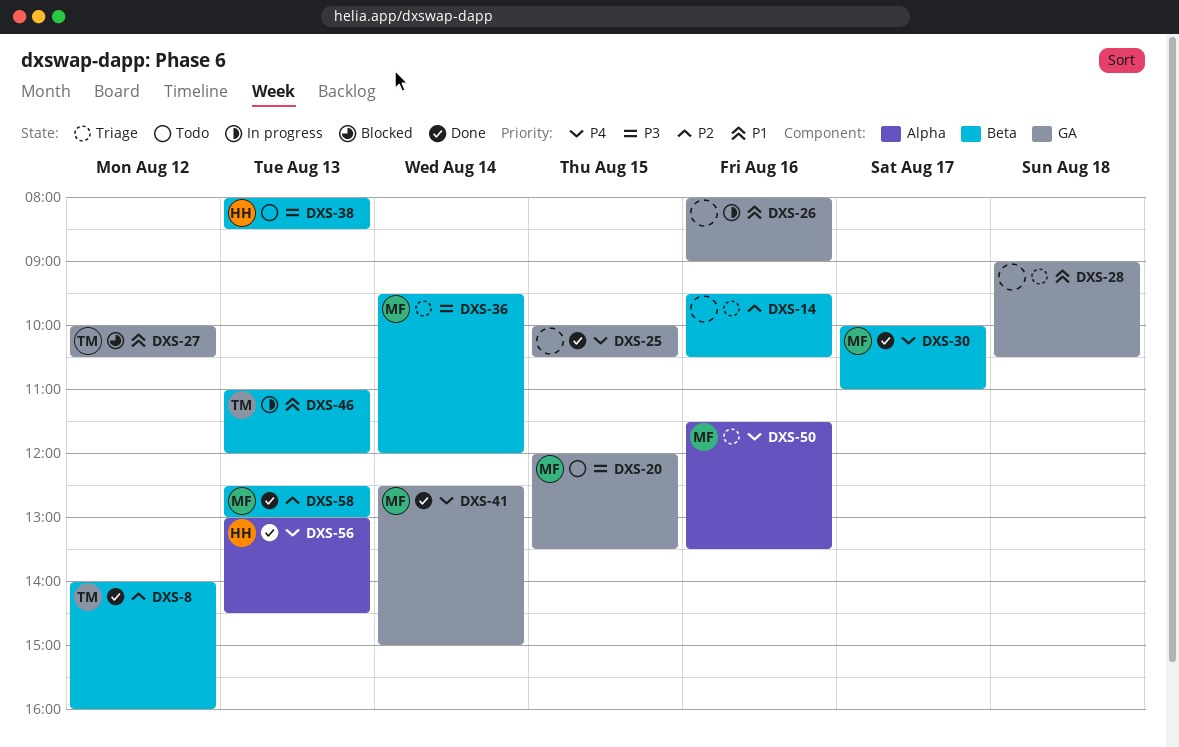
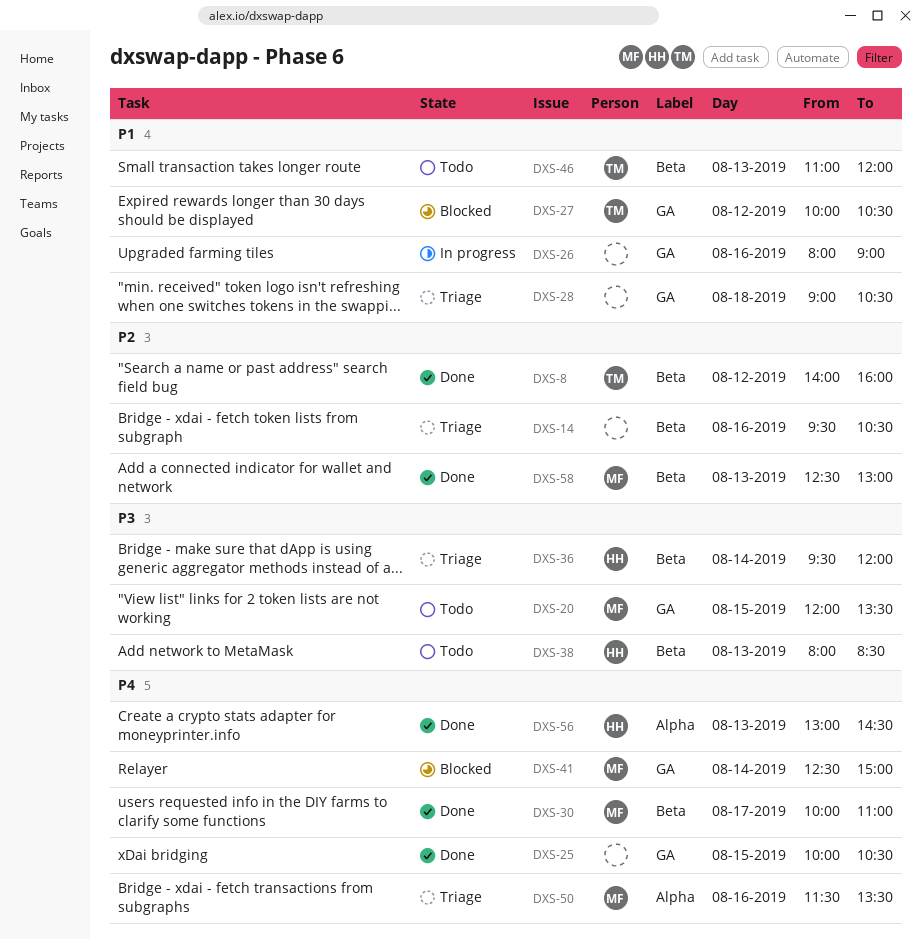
DXS-36, owner: MF -> HH
DXS-41, status: Done -> Blocked
DXS-46, status: In progress -> Todo

